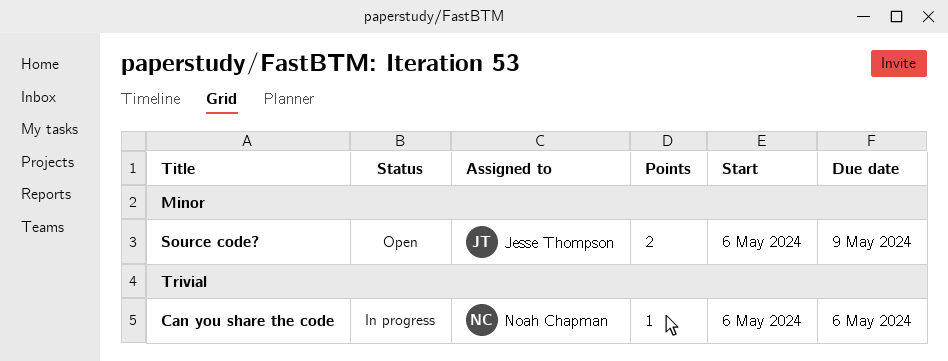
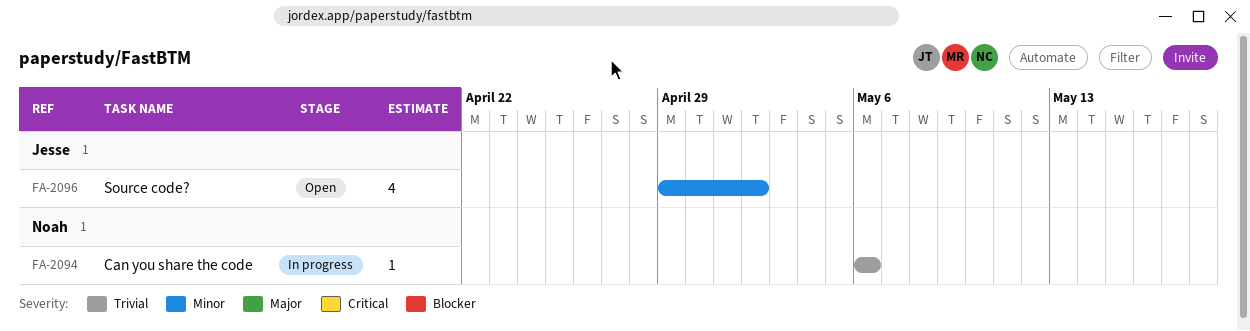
Source code?, estimate: 2 -> 4
Source code?, start: May 6 -> Apr 29
Source code?, due: May 9 -> May 2

